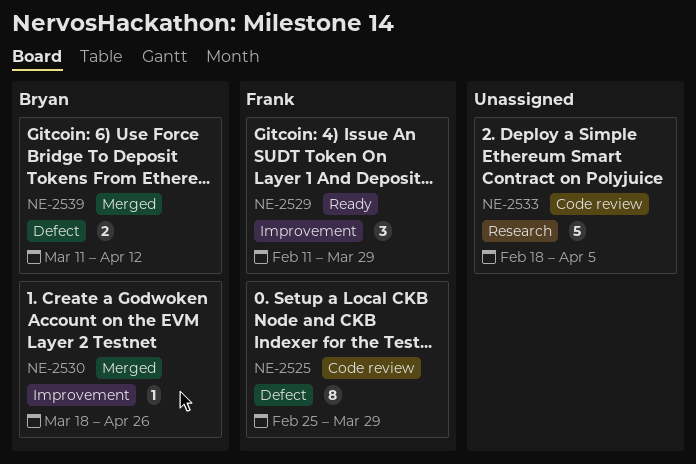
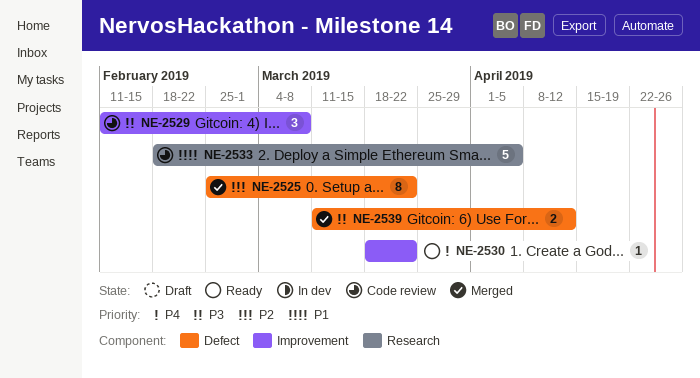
NE-2525, status: Code review -> Merged
NE-2525, due: Mar 29 -> Mar 22
NE-2529, status: Ready -> Code review
NE-2529, due: Mar 29 -> Mar 8
NE-2530, status: Merged -> Ready
NE-2530, due: Apr 26 -> Mar 22

